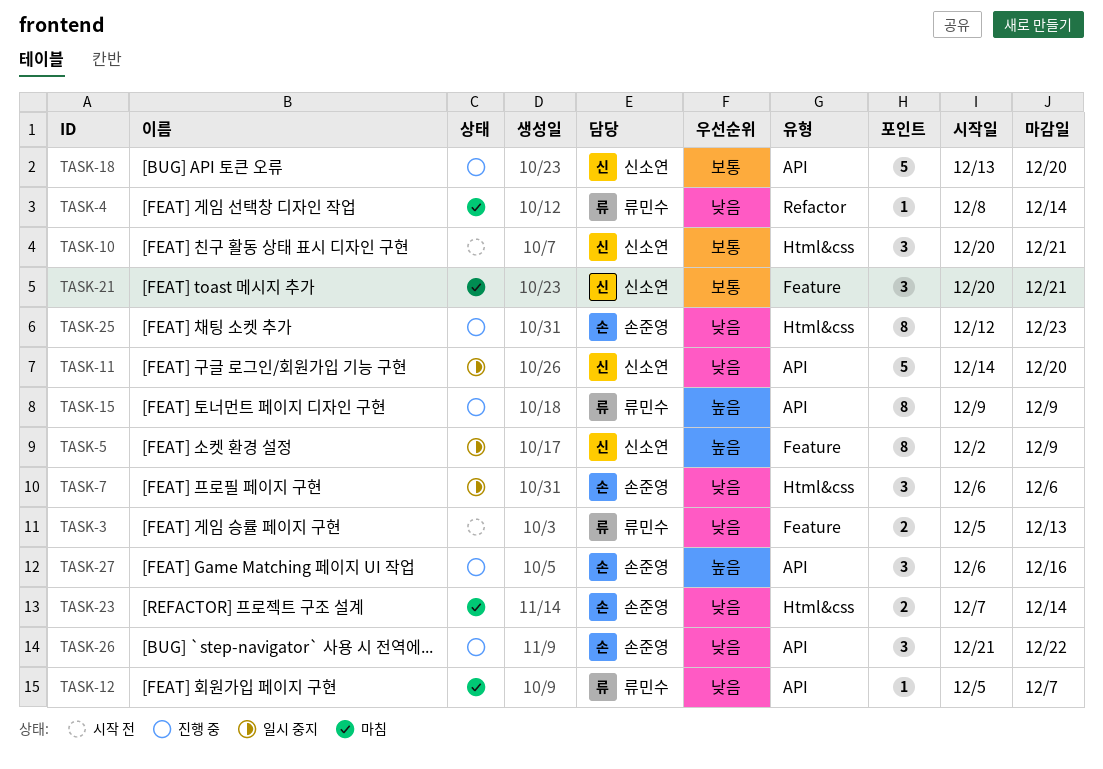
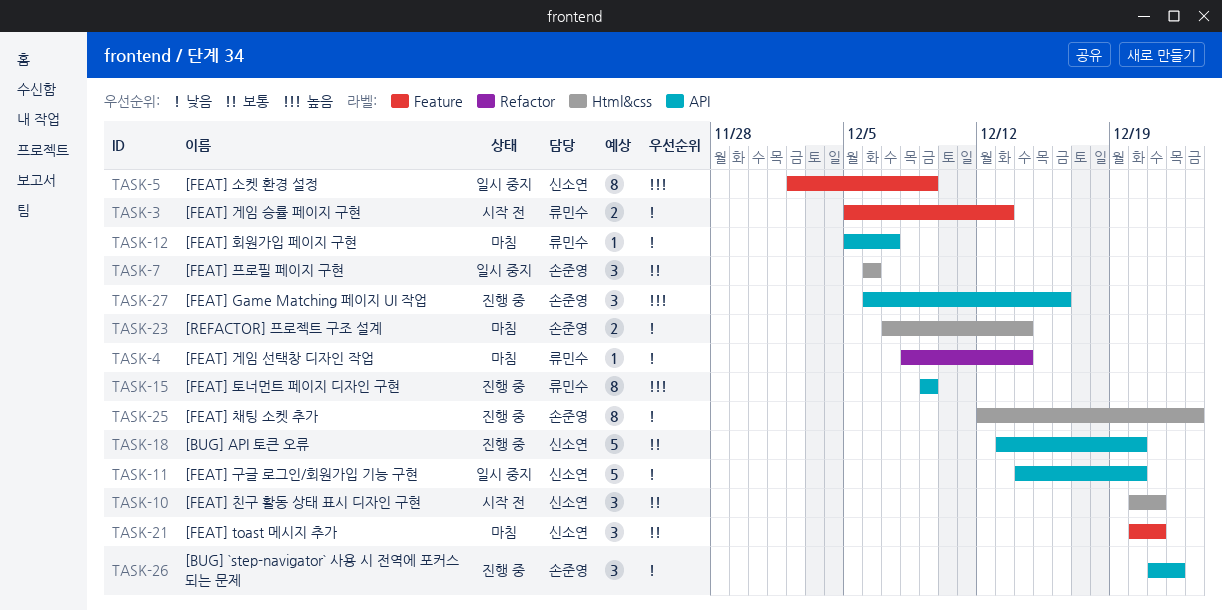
TASK-7, priority: 낮음 -> 보통

